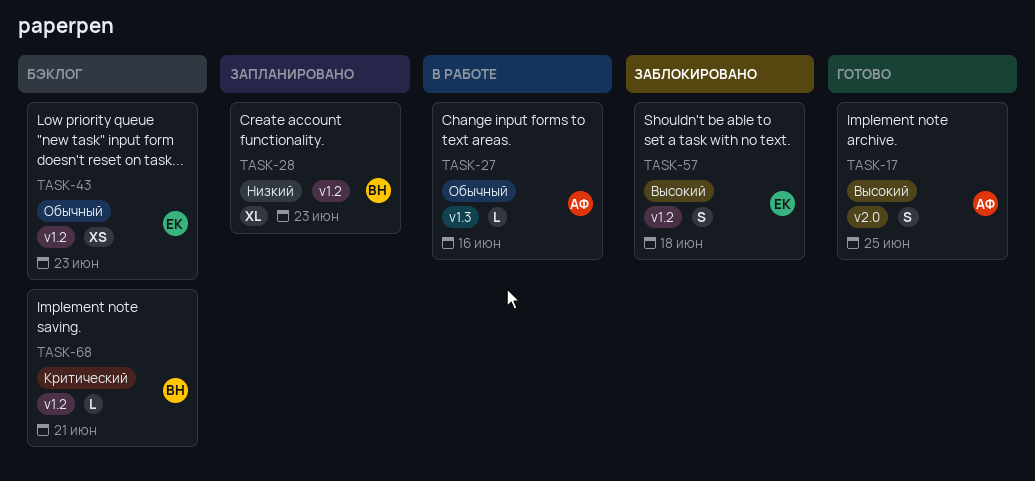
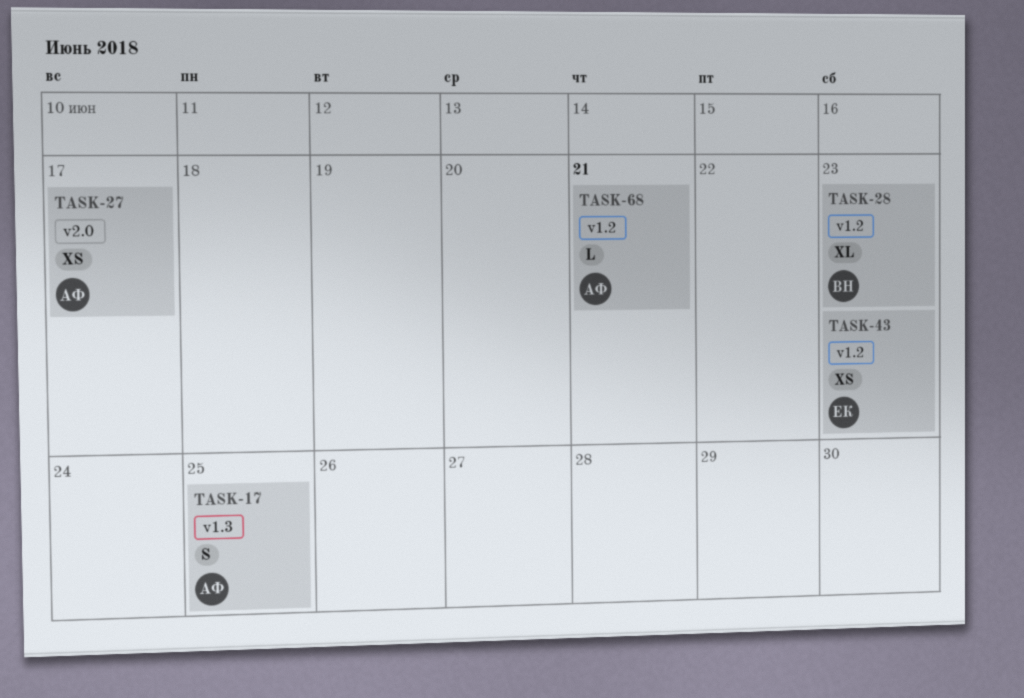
TASK-17, label: v2.0 -> v1.3
TASK-27, label: v1.3 -> v2.0
TASK-27, estimate: L -> XS
TASK-27, due: Jun 16 -> Jun 17
TASK-57: present -> none
TASK-68, owner: ВН -> АФ

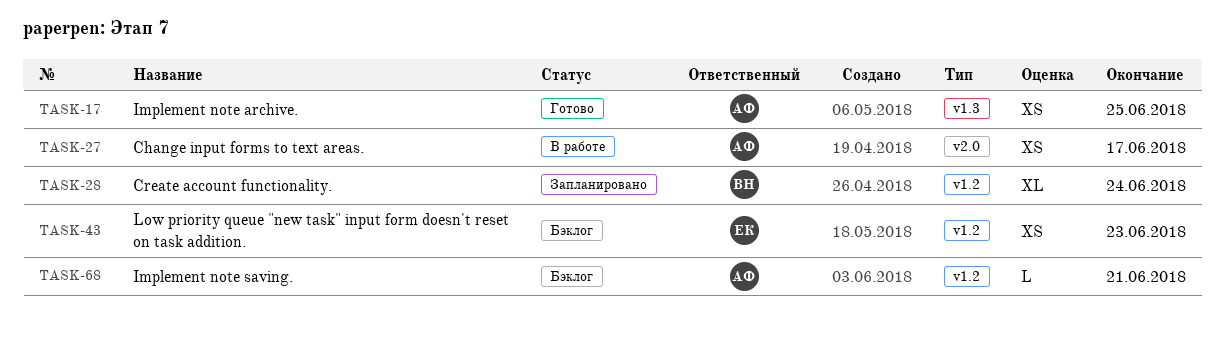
TASK-17, estimate: S -> XS
TASK-28, due: Jun 23 -> Jun 24

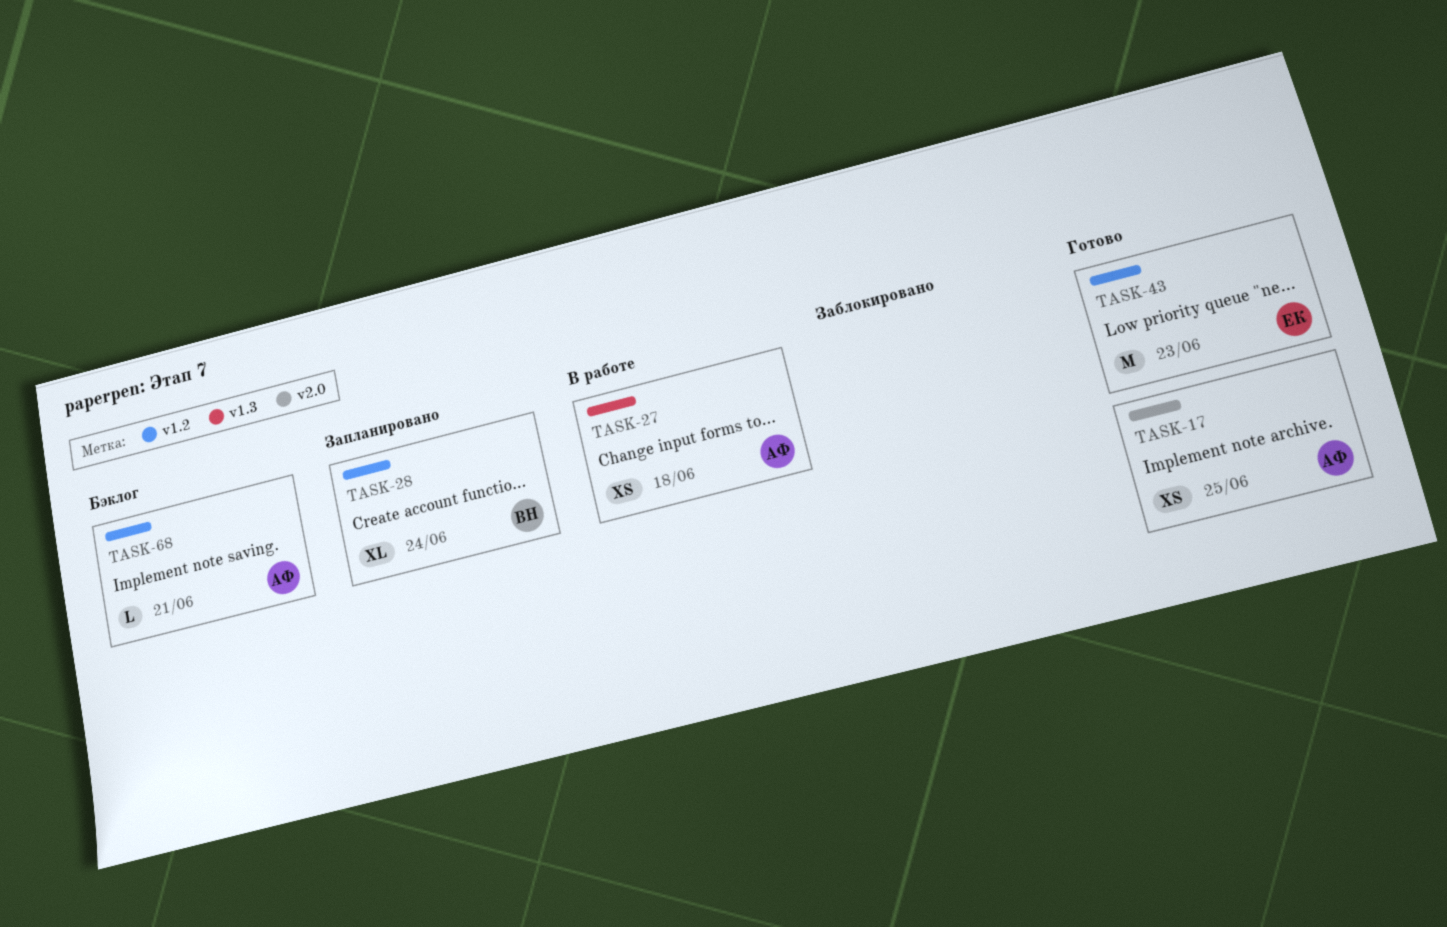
TASK-17, label: v1.3 -> v2.0
TASK-27, label: v2.0 -> v1.3
TASK-27, due: Jun 17 -> Jun 18
TASK-43, status: Бэклог -> Готово
TASK-43, estimate: XS -> M

